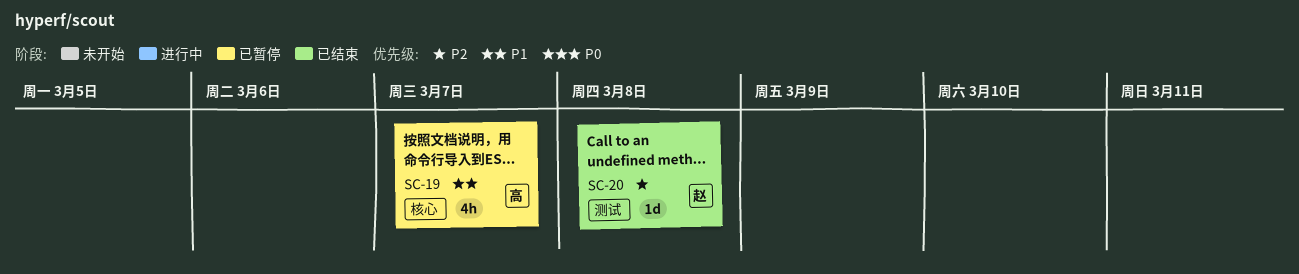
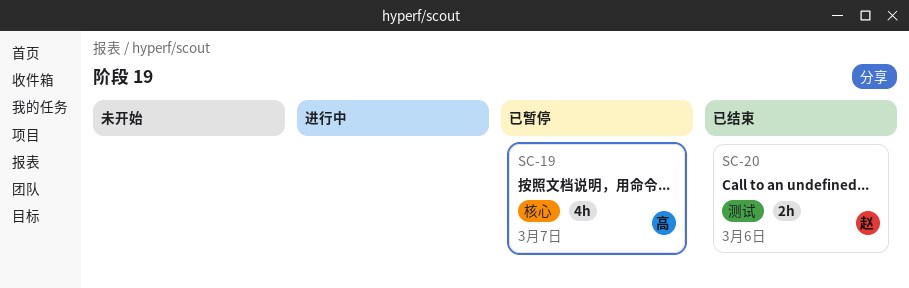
SC-20, estimate: 1d -> 2h
SC-20, due: Mar 8 -> Mar 6

